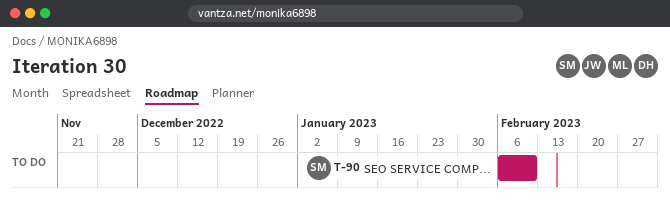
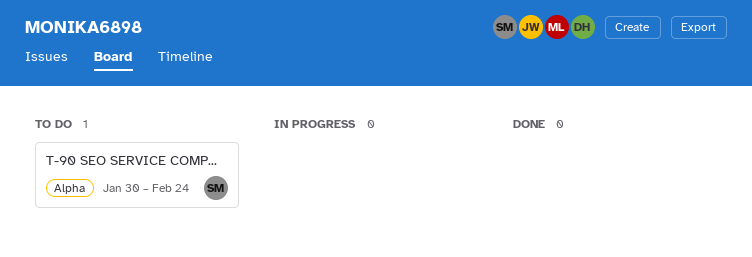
T-90, start: Feb 6 -> Jan 30
T-90, due: Feb 10 -> Feb 24

